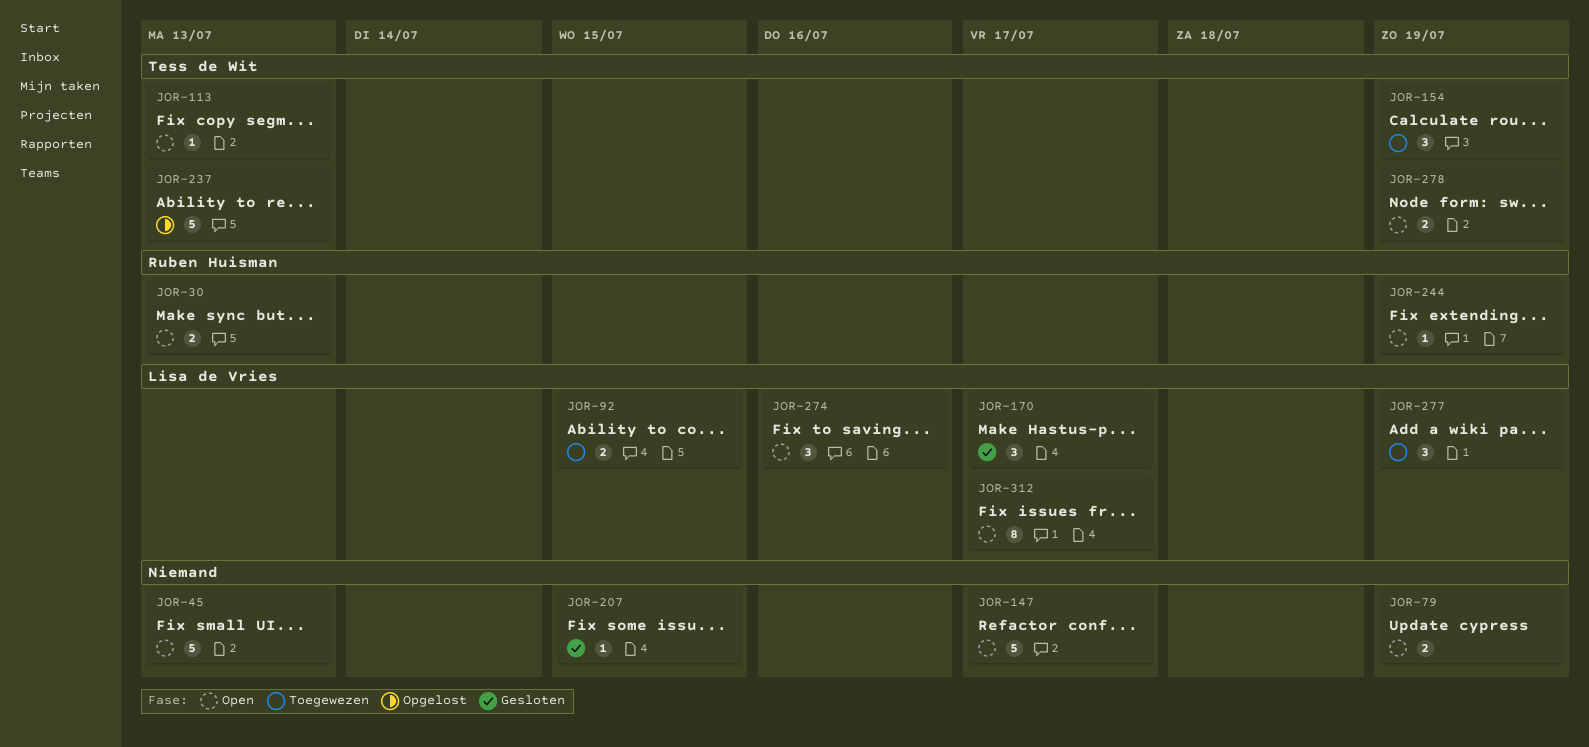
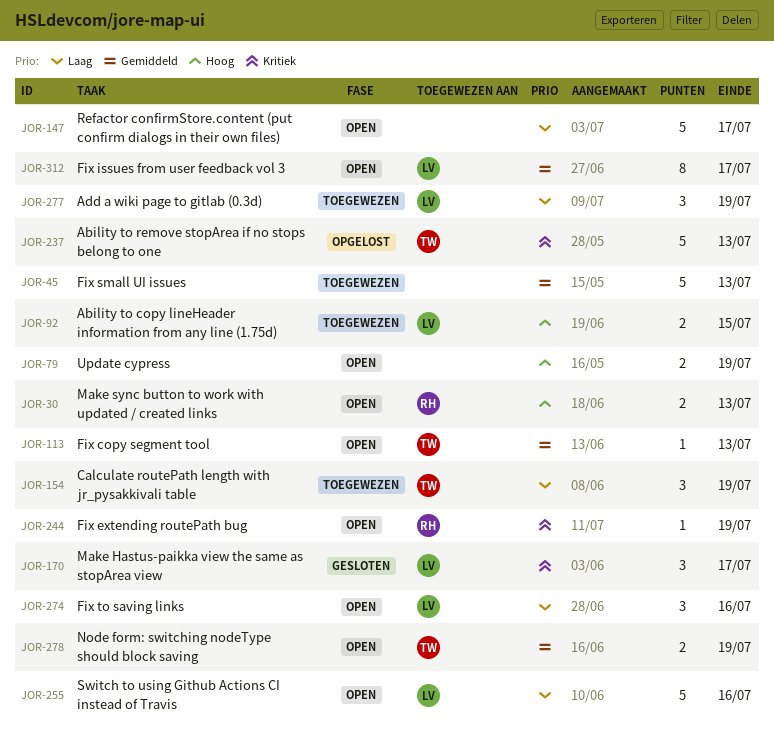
JOR-45, status: Open -> Toegewezen
JOR-207: present -> none
JOR-255: none -> present

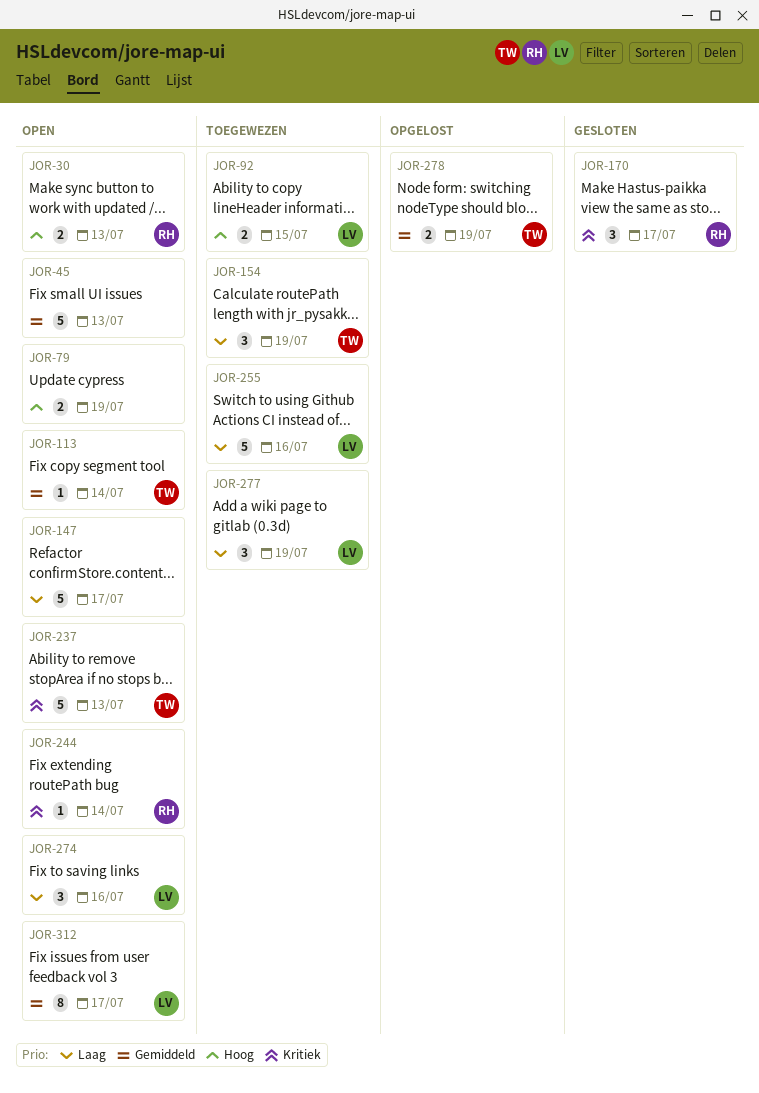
JOR-45, status: Toegewezen -> Open
JOR-113, due: Jul 13 -> Jul 14
JOR-170, owner: LV -> RH
JOR-237, status: Opgelost -> Open
JOR-244, due: Jul 19 -> Jul 14
JOR-255, status: Open -> Toegewezen
JOR-278, status: Open -> Opgelost

